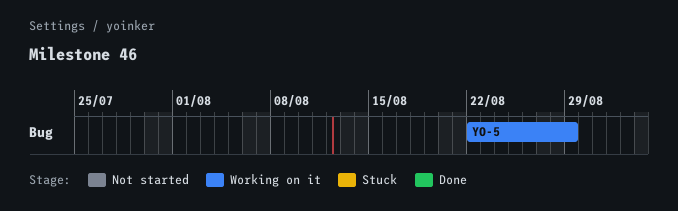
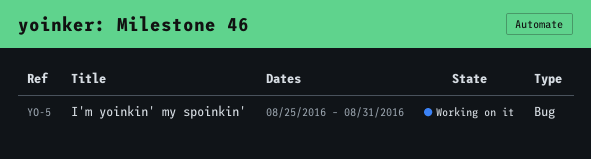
YO-5, start: Aug 22 -> Aug 25
YO-5, due: Aug 29 -> Aug 31

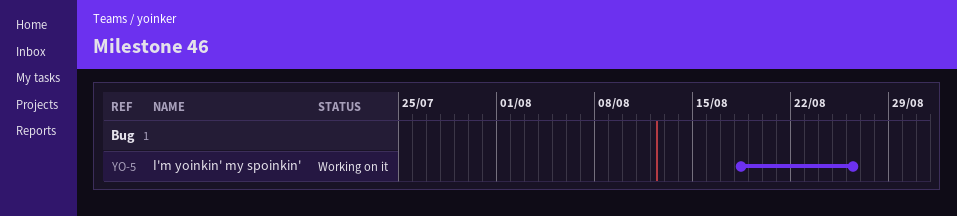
YO-5, start: Aug 25 -> Aug 18
YO-5, due: Aug 31 -> Aug 26

